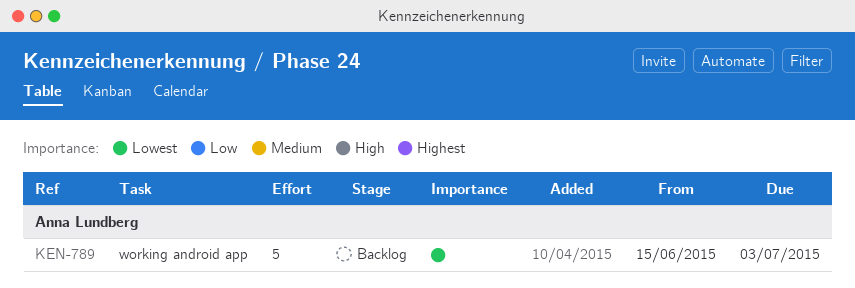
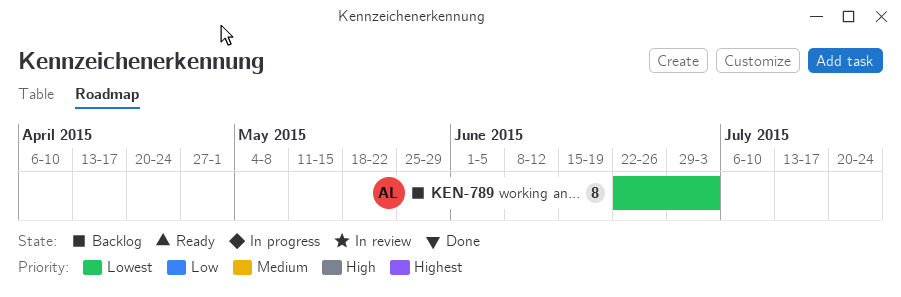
KEN-789, estimate: 5 -> 8
KEN-789, start: Jun 15 -> Jun 22

